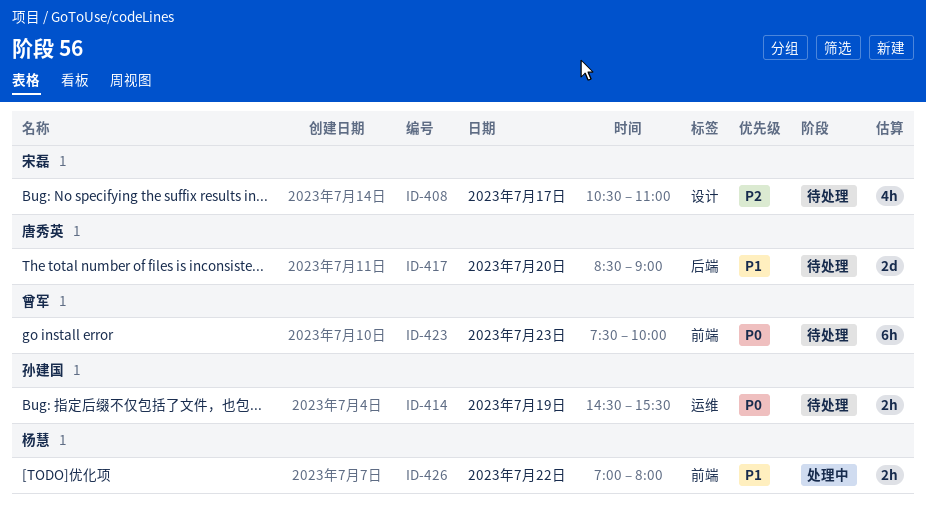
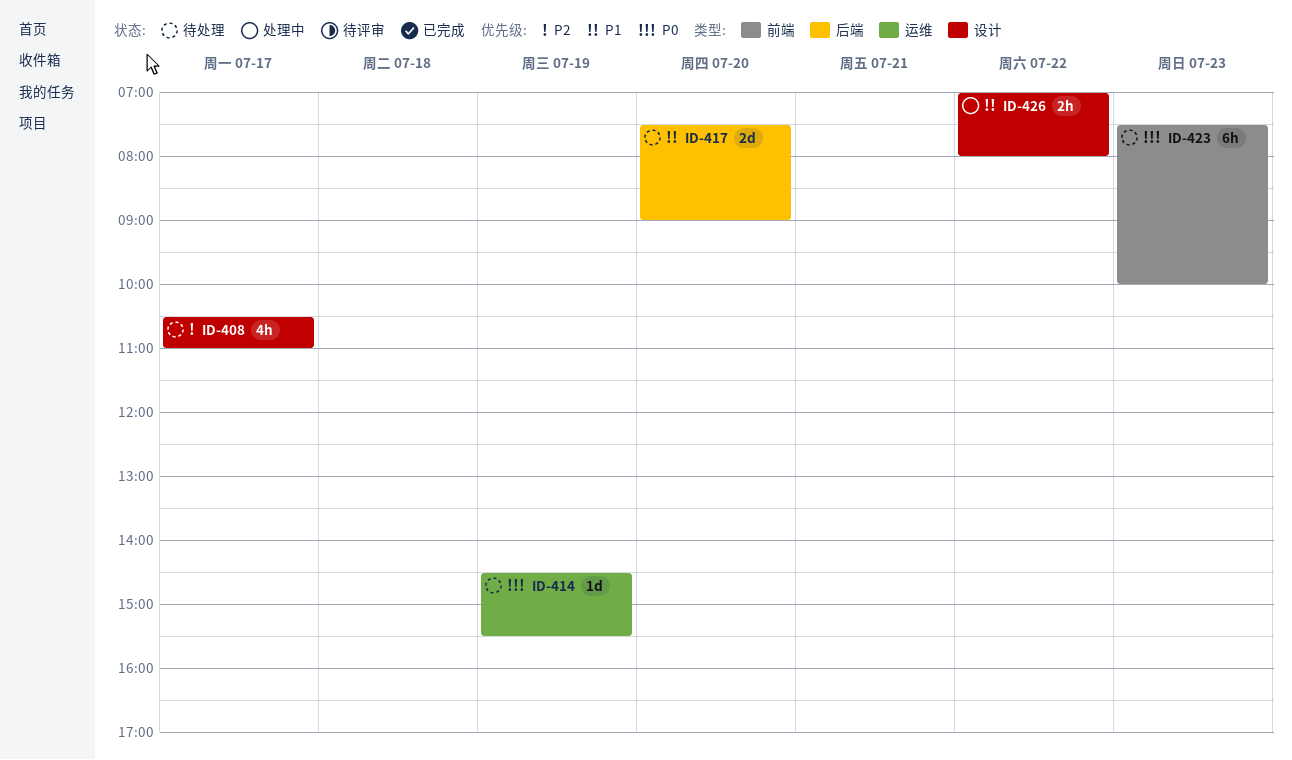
ID-414, estimate: 2h -> 1d
ID-417, begins: 08:30 -> 07:30
ID-426, label: 前端 -> 设计

